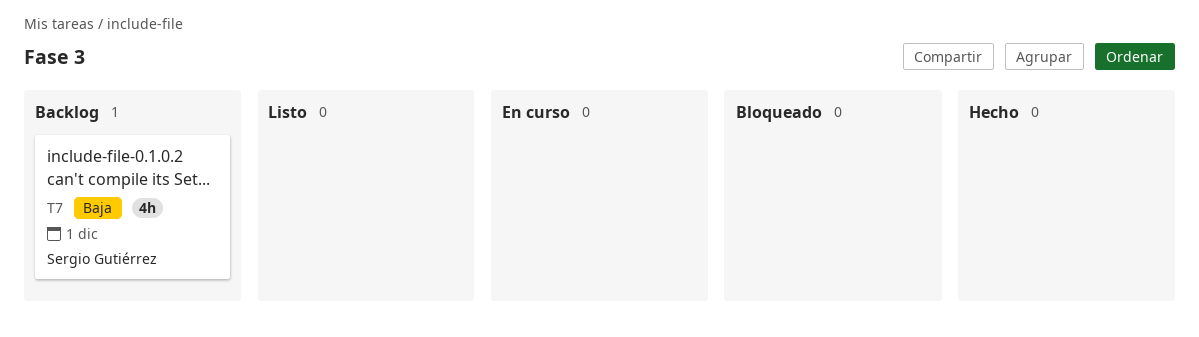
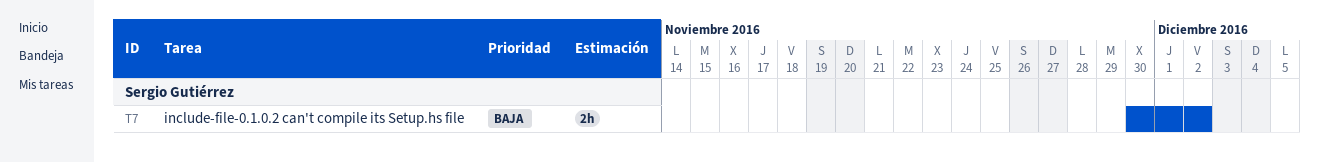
T7, estimate: 4h -> 2h
T7, due: Dec 1 -> Dec 2

